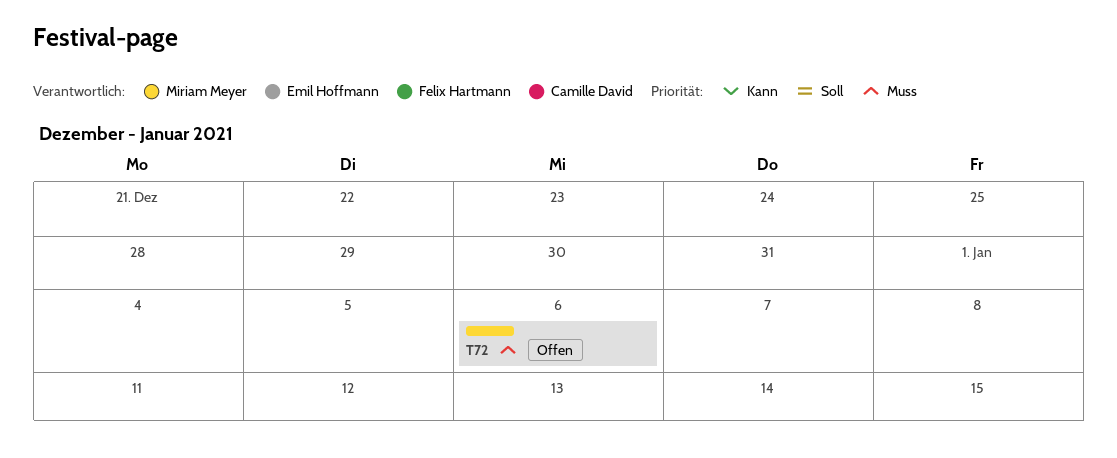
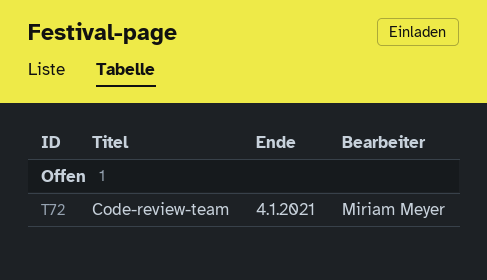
T72, due: Jan 6 -> Jan 4

